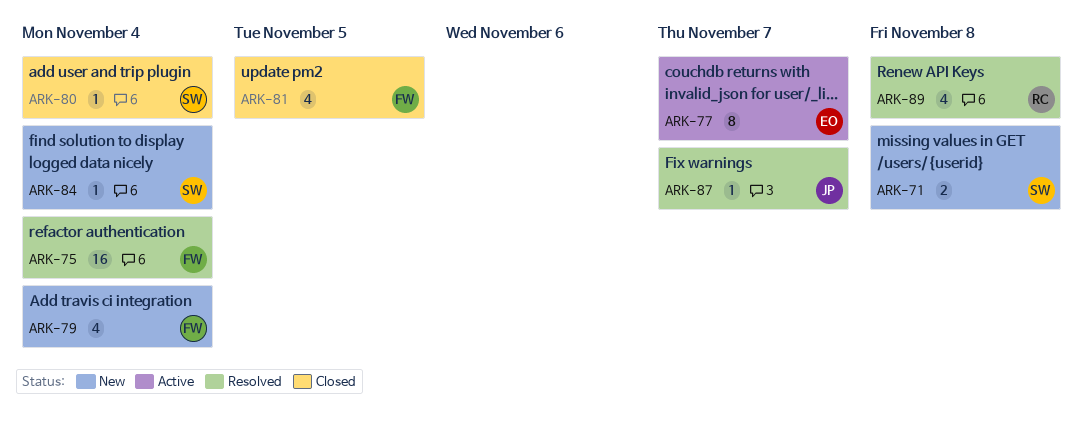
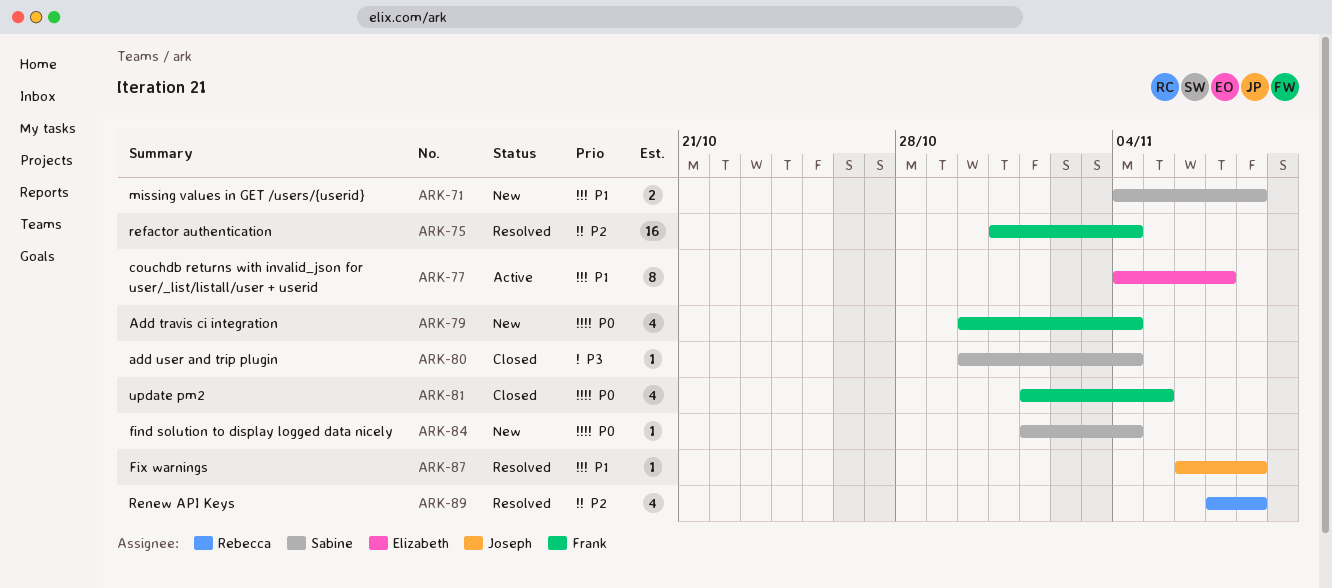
ARK-87, due: Nov 7 -> Nov 8

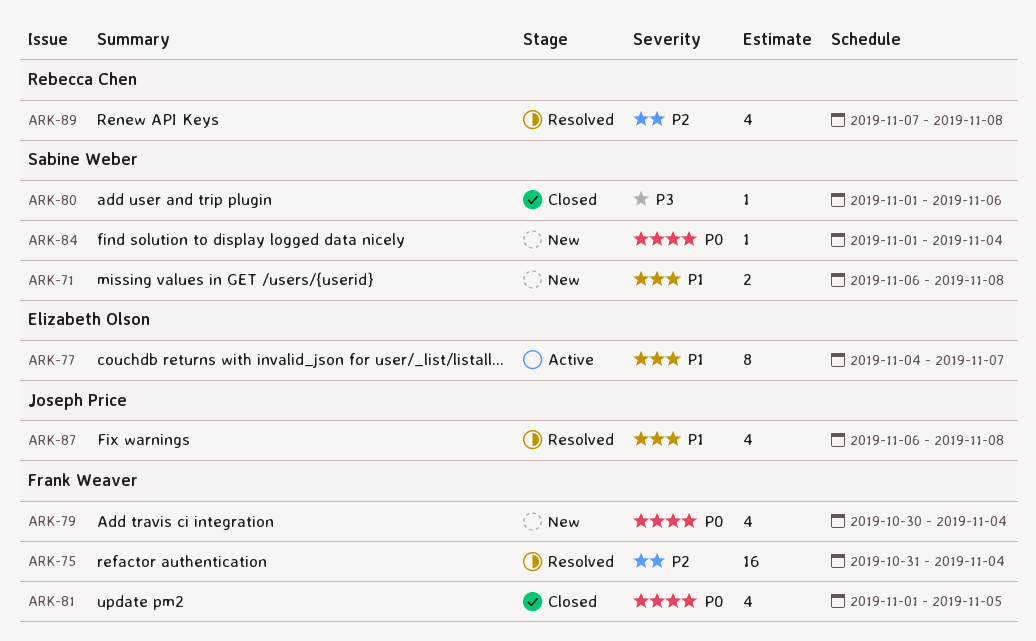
ARK-71, start: Nov 4 -> Nov 6
ARK-80, start: Oct 30 -> Nov 1
ARK-80, due: Nov 4 -> Nov 6
ARK-87, estimate: 1 -> 4

